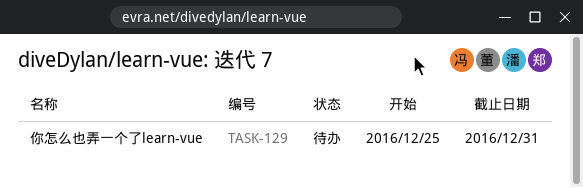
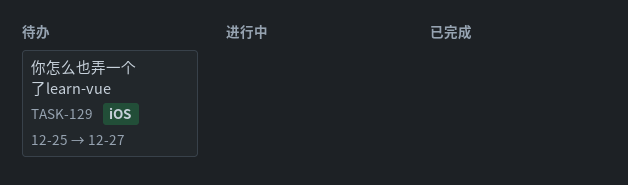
TASK-129, due: Dec 31 -> Dec 27

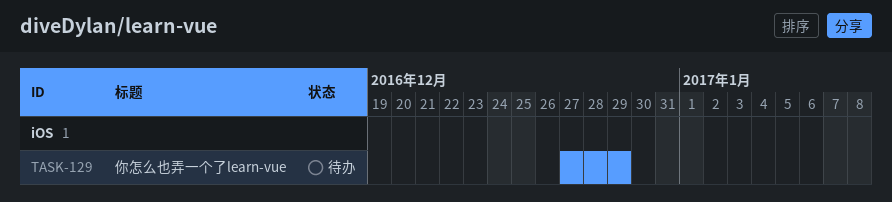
TASK-129, start: Dec 25 -> Dec 27
TASK-129, due: Dec 27 -> Dec 29

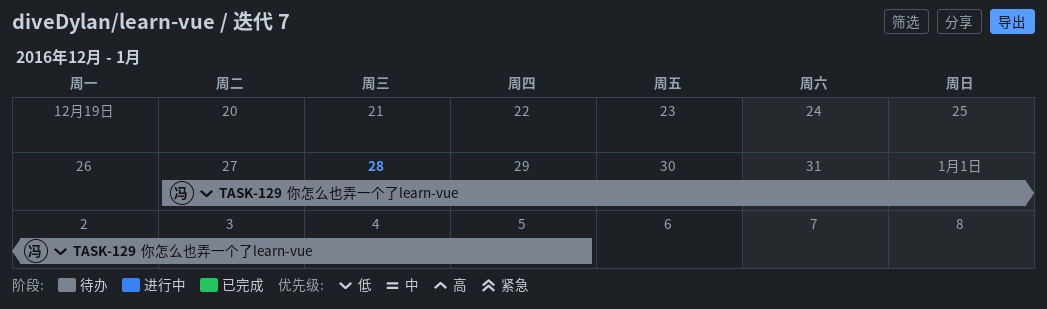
TASK-129, due: Dec 29 -> Jan 5

